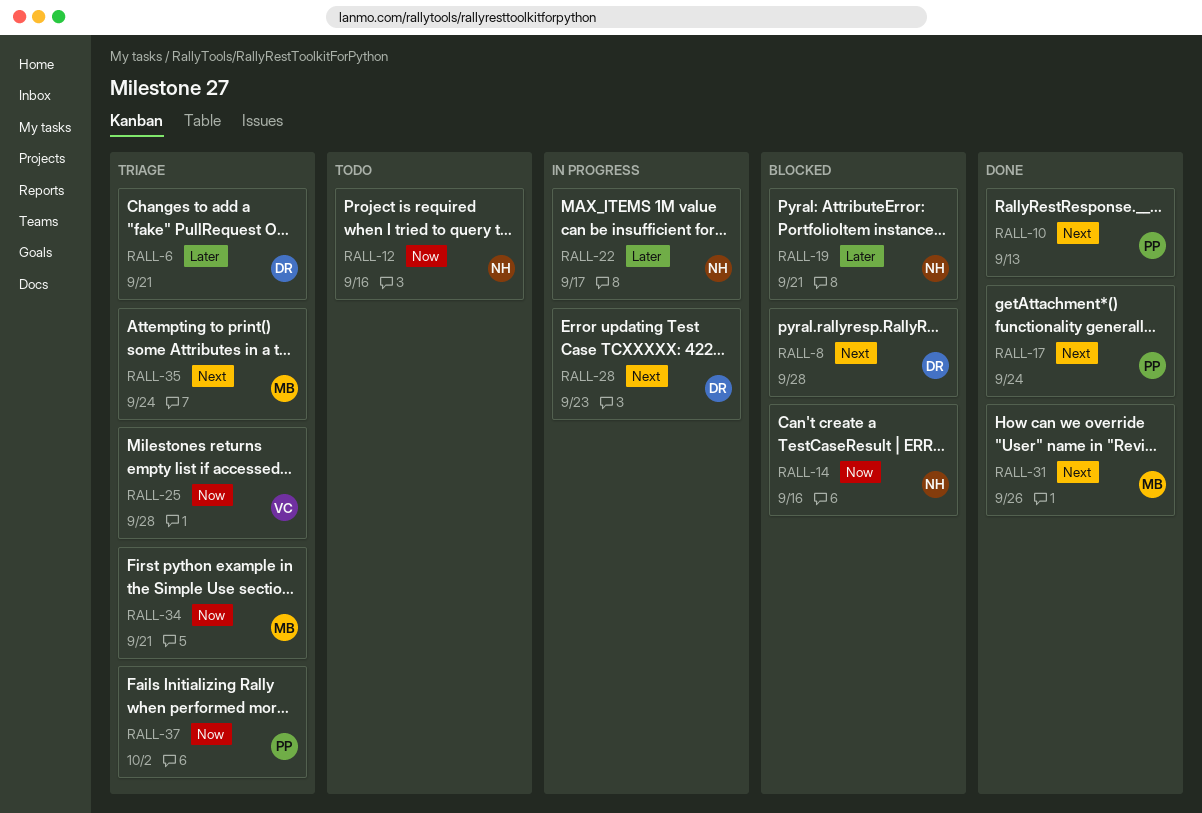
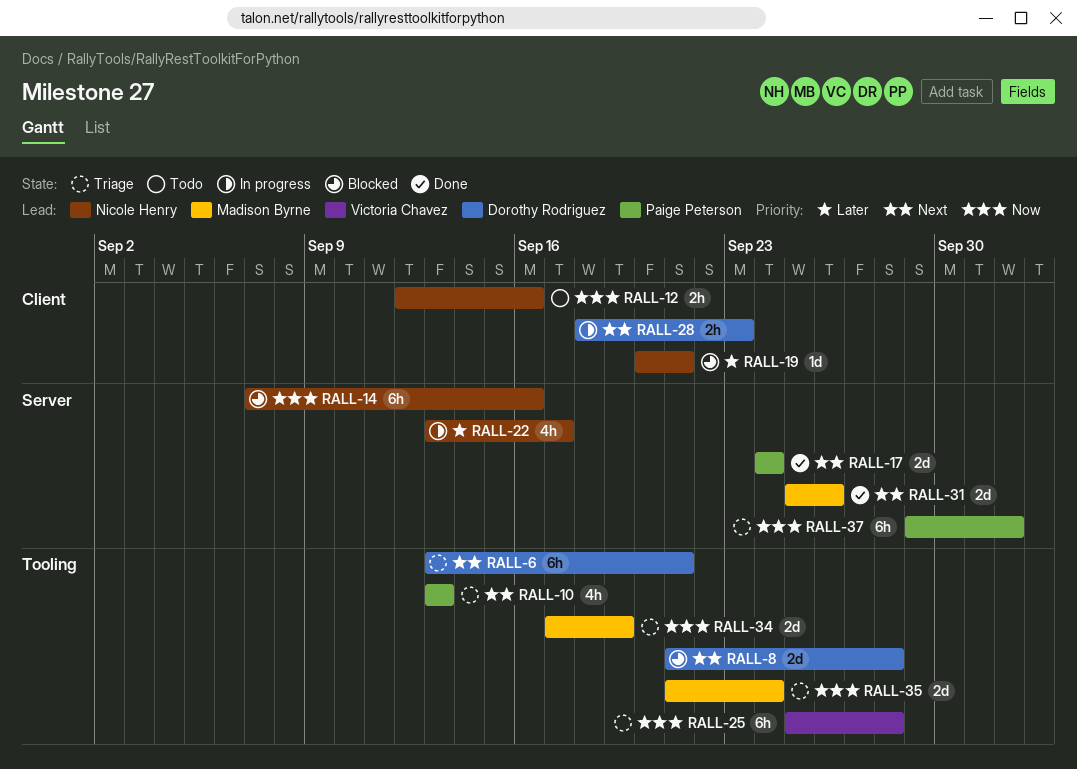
RALL-6, priority: Later -> Next
RALL-10, status: Done -> Triage
RALL-34, due: Sep 21 -> Sep 19
RALL-35, priority: Next -> Now

